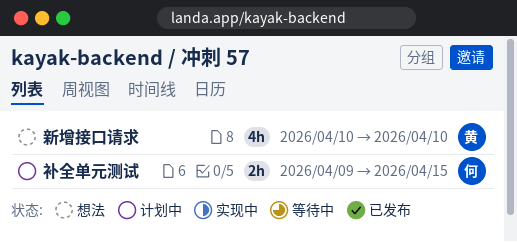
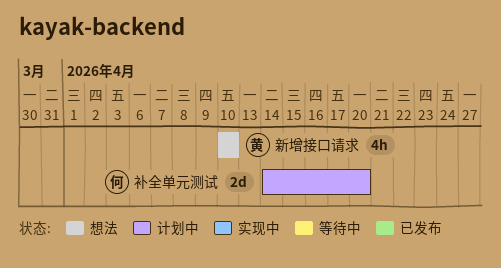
补全单元测试, estimate: 2h -> 2d
补全单元测试, start: Apr 9 -> Apr 14
补全单元测试, due: Apr 15 -> Apr 20

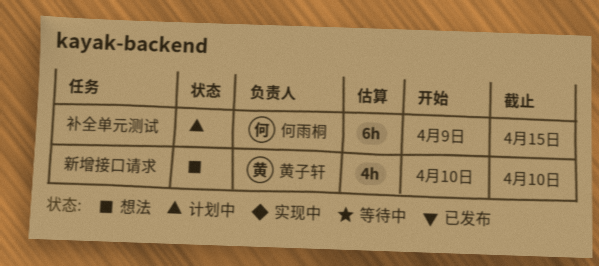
补全单元测试, estimate: 2d -> 6h
补全单元测试, start: Apr 14 -> Apr 9
补全单元测试, due: Apr 20 -> Apr 15

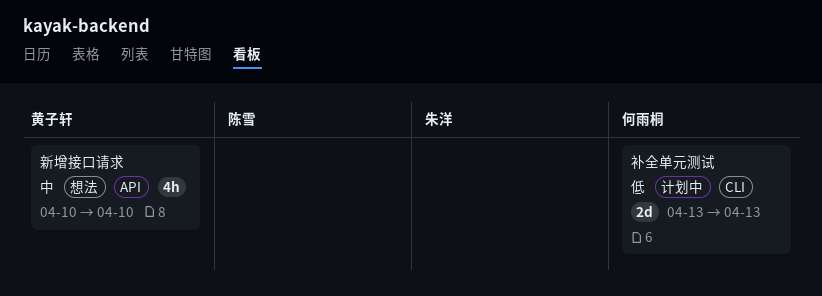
补全单元测试, estimate: 6h -> 2d
补全单元测试, start: Apr 9 -> Apr 13
补全单元测试, due: Apr 15 -> Apr 13

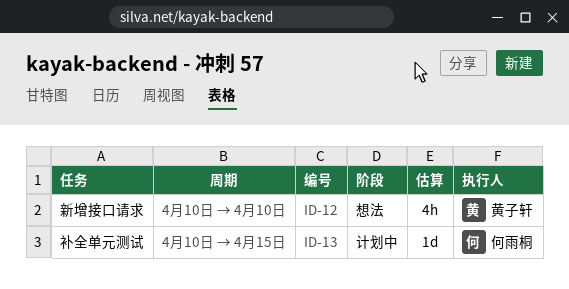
补全单元测试, estimate: 2d -> 1d
补全单元测试, start: Apr 13 -> Apr 10
补全单元测试, due: Apr 13 -> Apr 15

